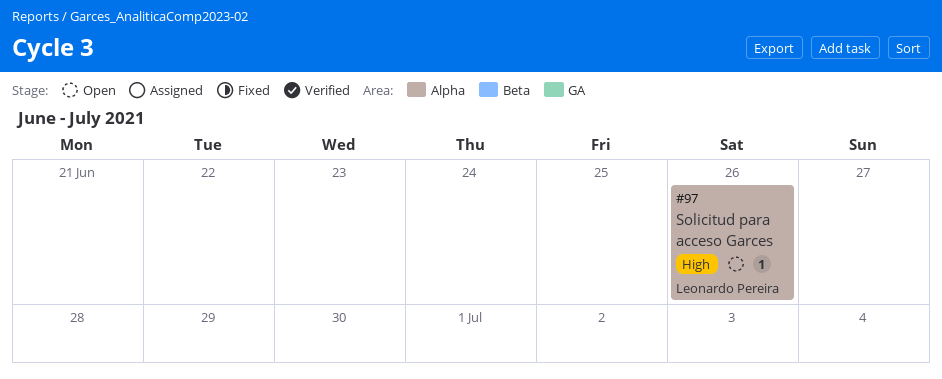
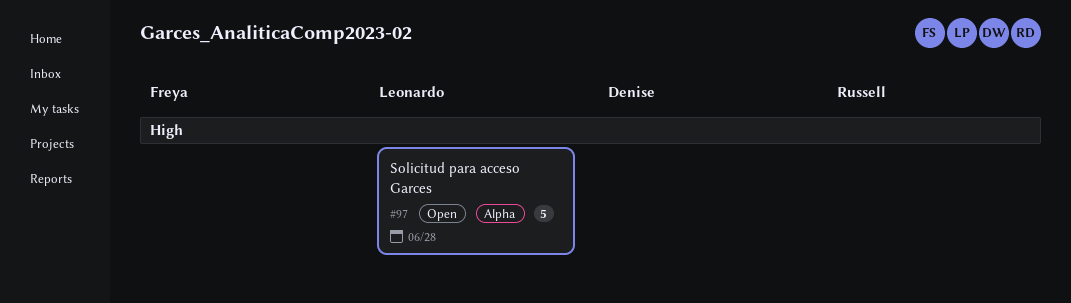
#97, estimate: 1 -> 5
#97, due: Jun 26 -> Jun 28

